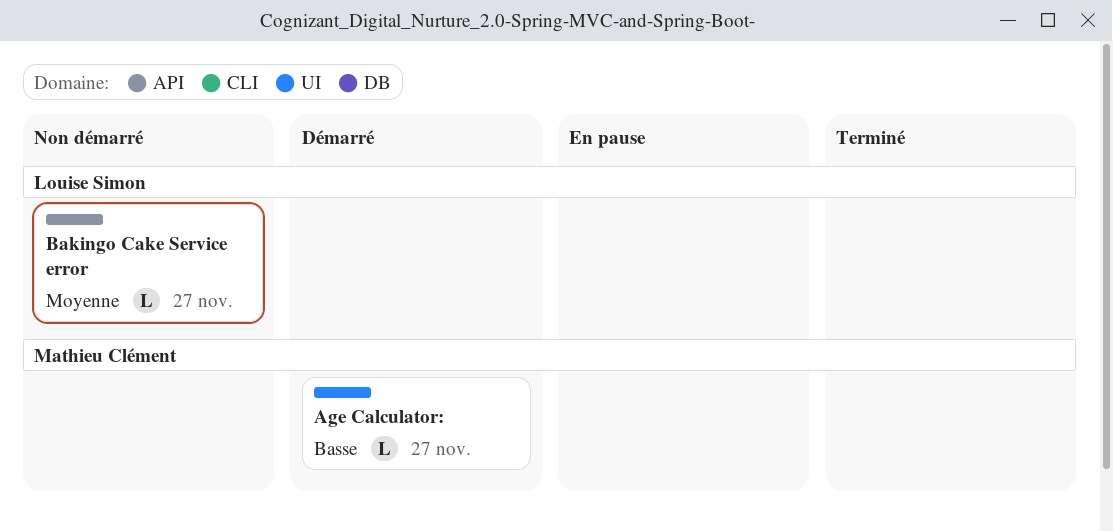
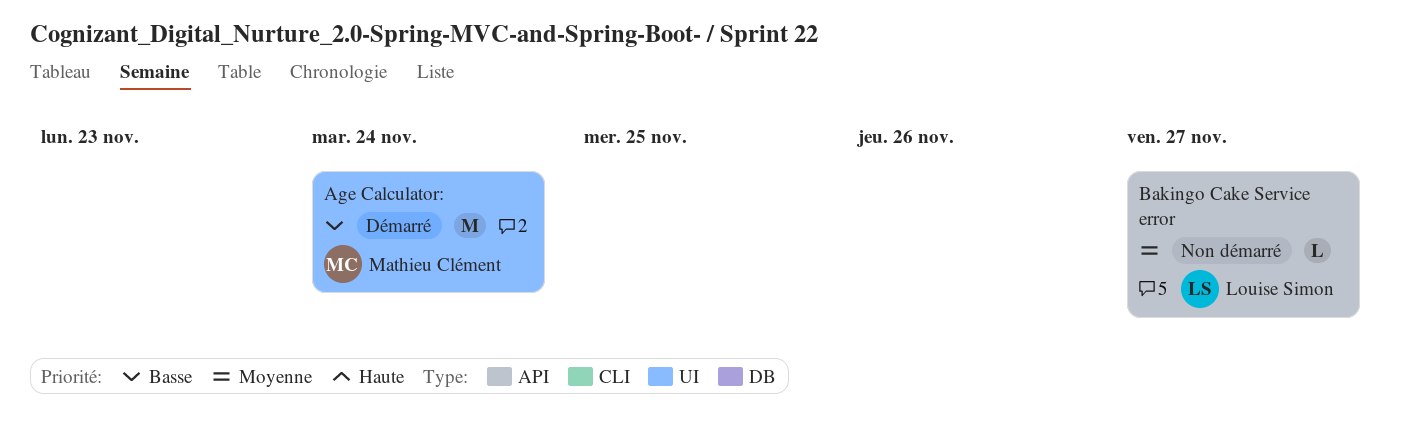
Age Calculator:, estimate: L -> M
Age Calculator:, due: Nov 27 -> Nov 24

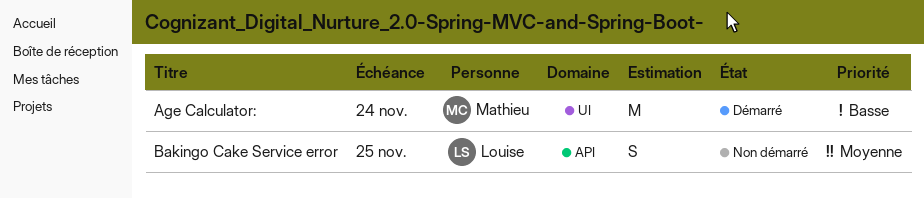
Bakingo Cake Service error, estimate: L -> S
Bakingo Cake Service error, due: Nov 27 -> Nov 25

